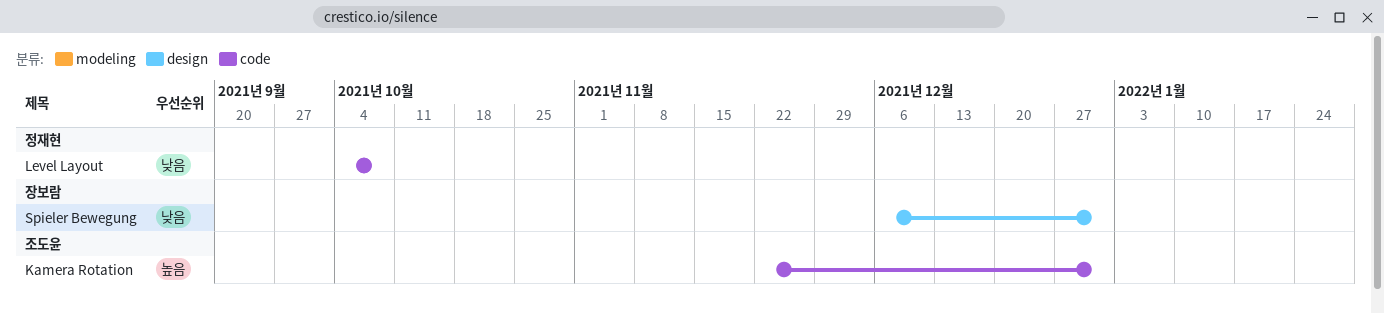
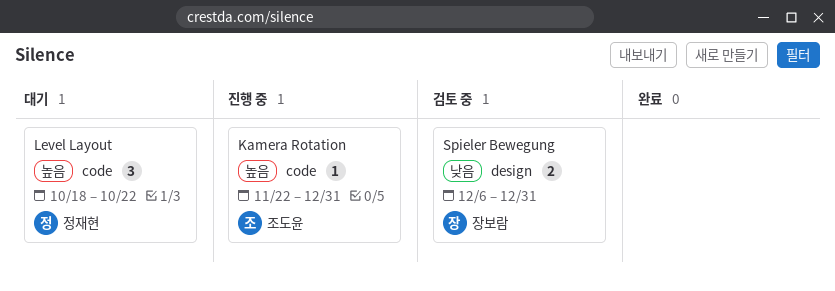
Level Layout, priority: 낮음 -> 높음
Level Layout, start: Oct 4 -> Oct 18
Level Layout, due: Oct 8 -> Oct 22

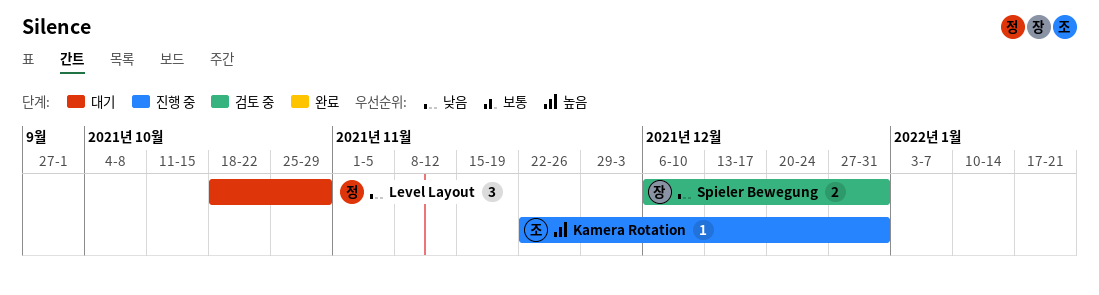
Level Layout, priority: 높음 -> 낮음
Level Layout, due: Oct 22 -> Oct 29

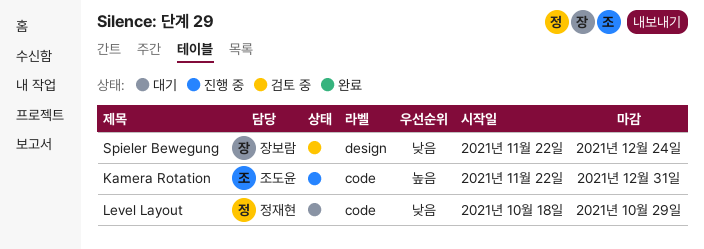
Spieler Bewegung, start: Dec 6 -> Nov 22
Spieler Bewegung, due: Dec 31 -> Dec 24

